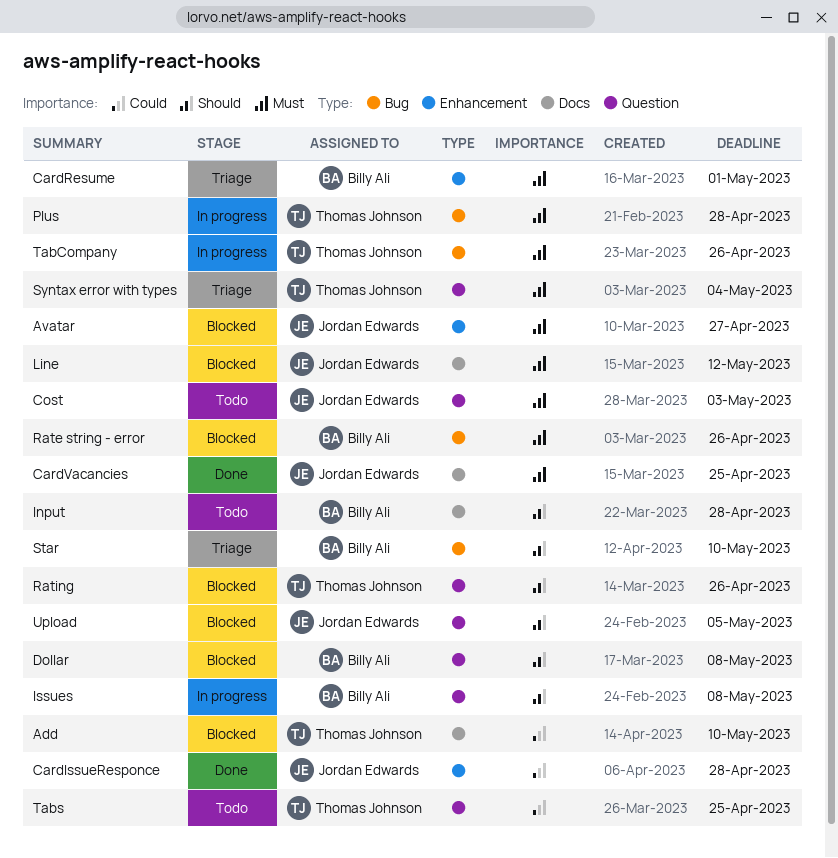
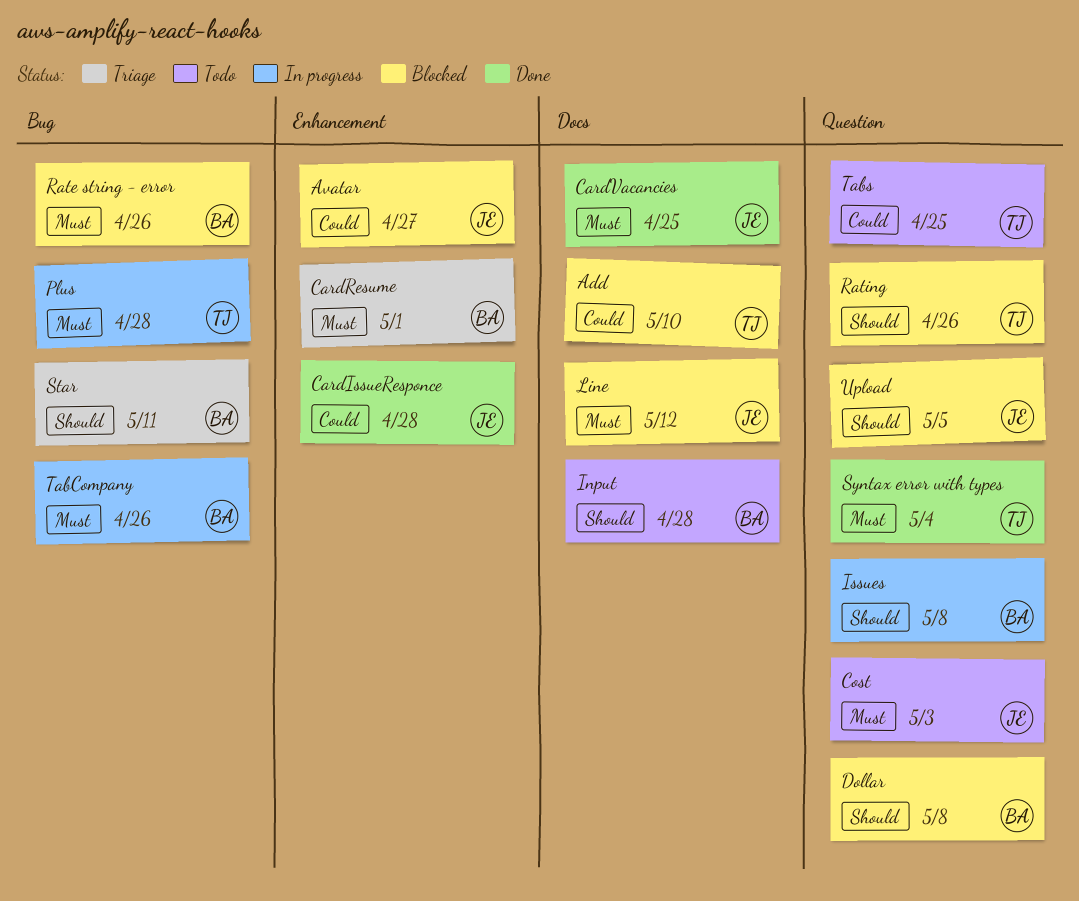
Avatar, priority: Must -> Could
Star, due: May 10 -> May 11
Syntax error with types, status: Triage -> Done
TabCompany, owner: Thomas Johnson -> Billy Ali

